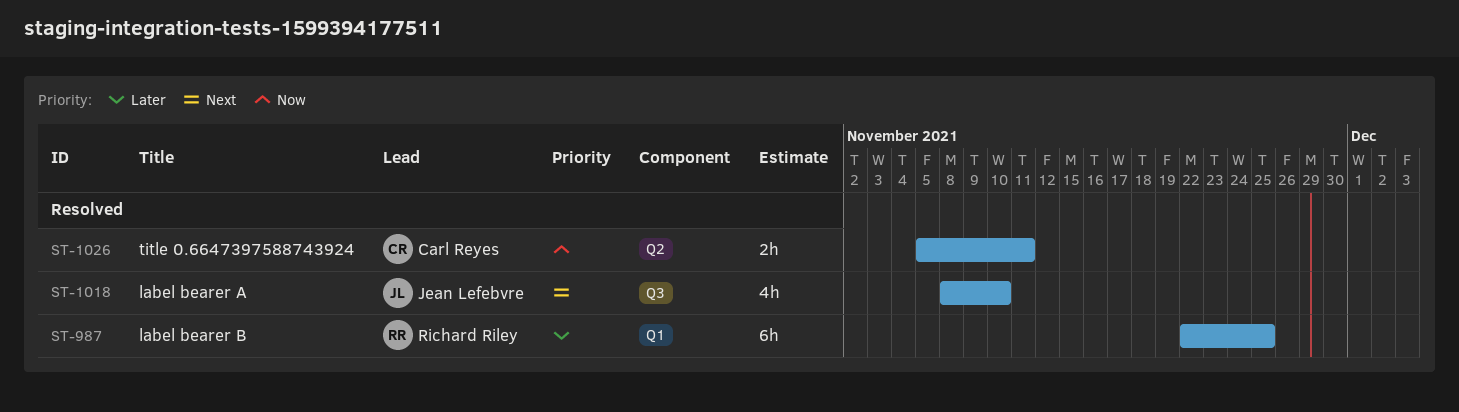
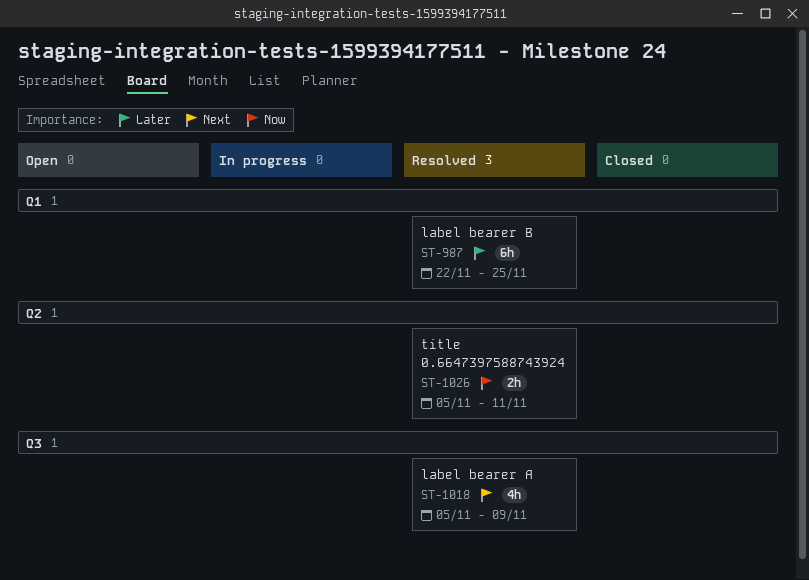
ST-1018, start: Nov 8 -> Nov 5
ST-1018, due: Nov 10 -> Nov 9

